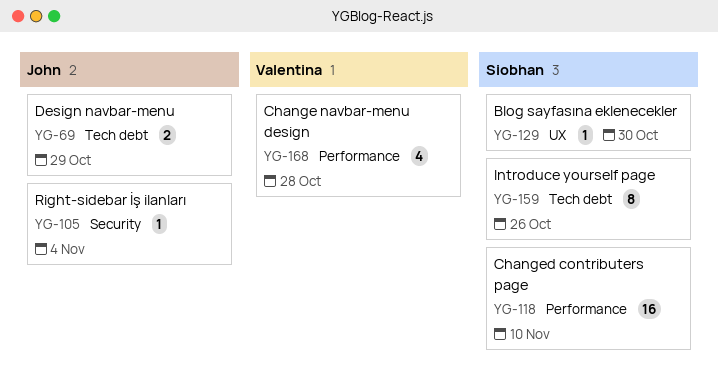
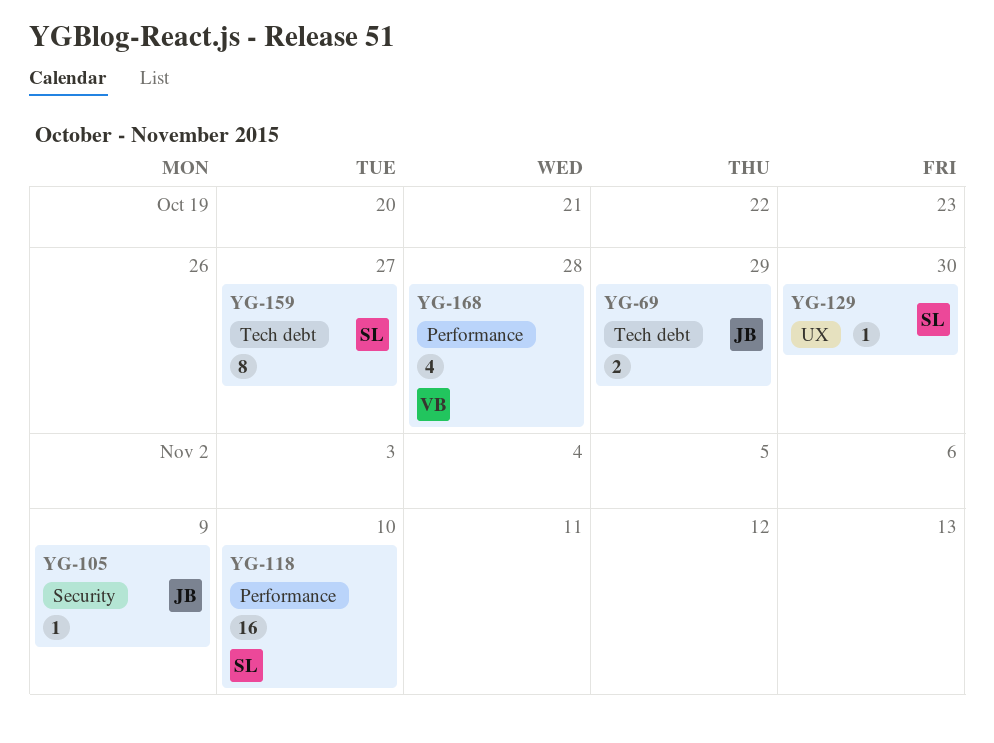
YG-105, due: Nov 4 -> Nov 9
YG-159, due: Oct 26 -> Oct 27

